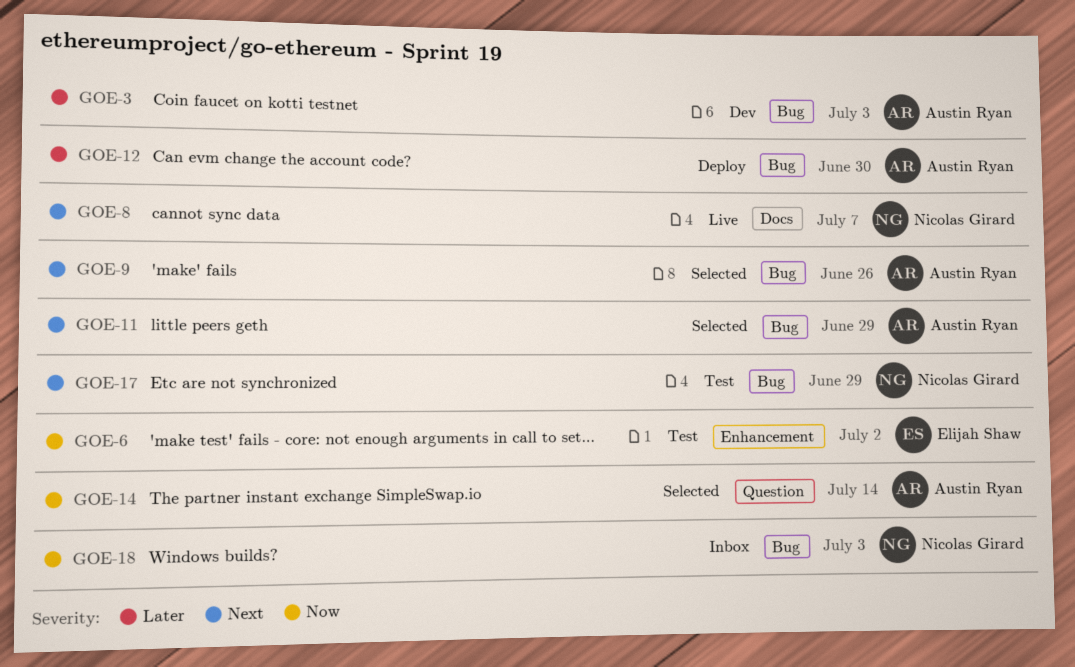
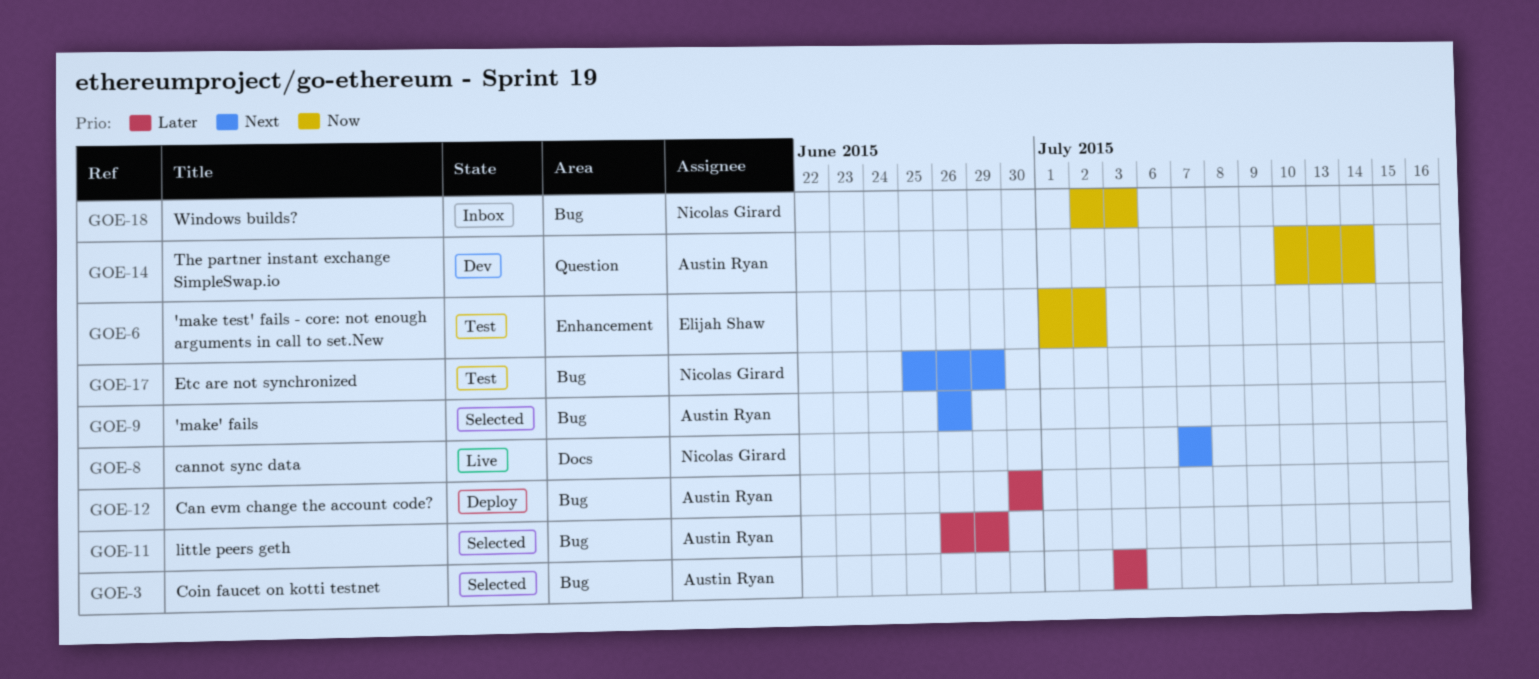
GOE-3, status: Dev -> Selected
GOE-11, priority: Next -> Later
GOE-14, status: Selected -> Dev

